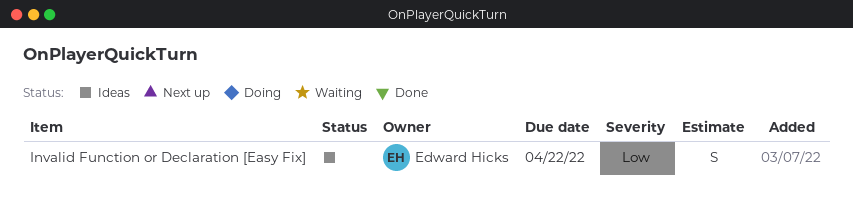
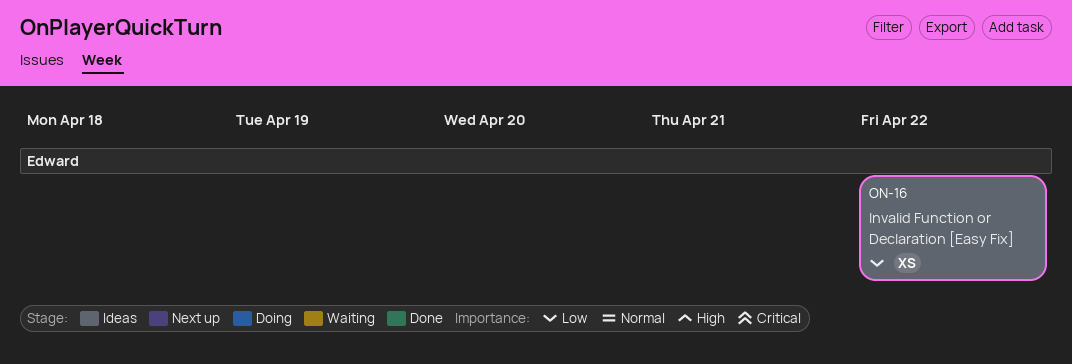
Invalid Function or Declaration [Easy Fix], estimate: S -> XS

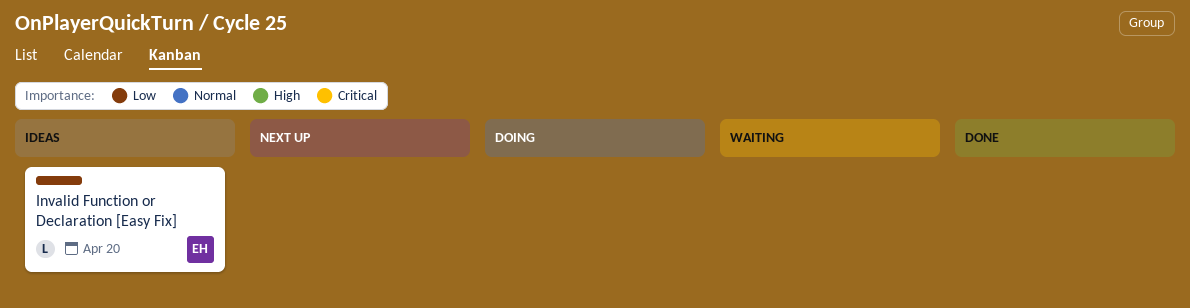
Invalid Function or Declaration [Easy Fix], estimate: XS -> L
Invalid Function or Declaration [Easy Fix], due: Apr 22 -> Apr 20

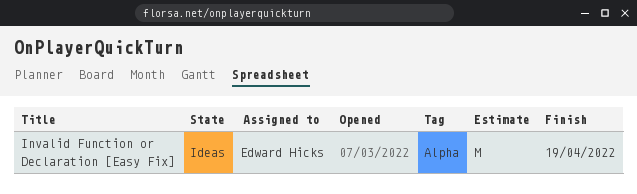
Invalid Function or Declaration [Easy Fix], estimate: L -> M
Invalid Function or Declaration [Easy Fix], due: Apr 20 -> Apr 19

